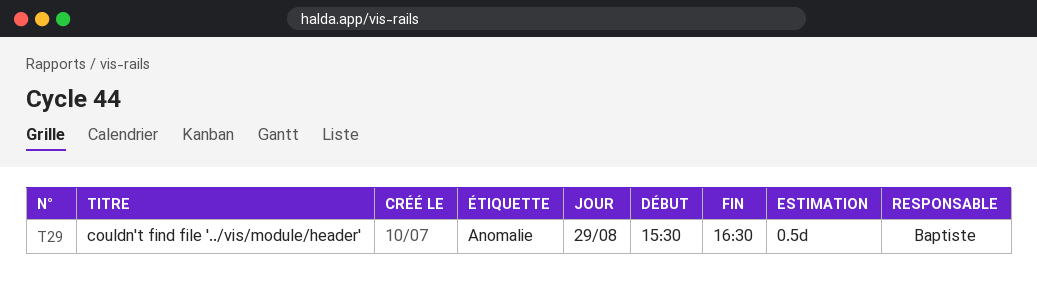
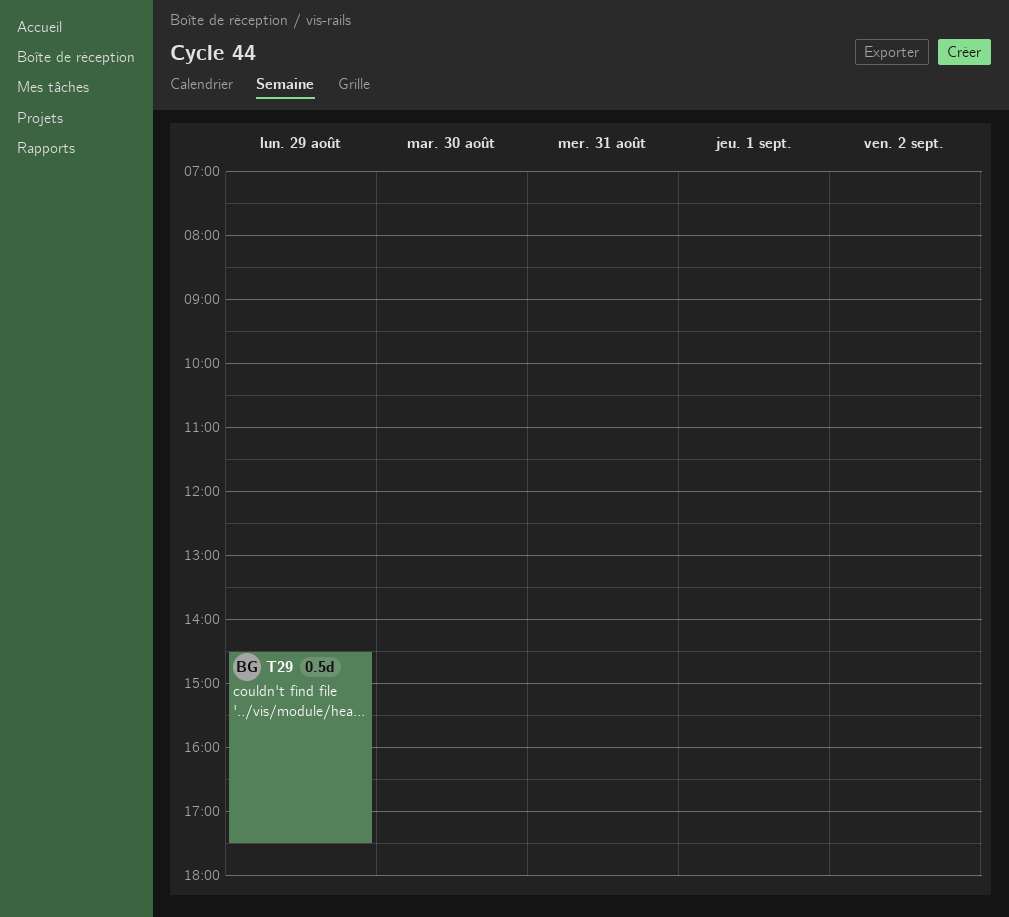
T29, begins: 15:30 -> 14:30
T29, ends: 16:30 -> 17:30

